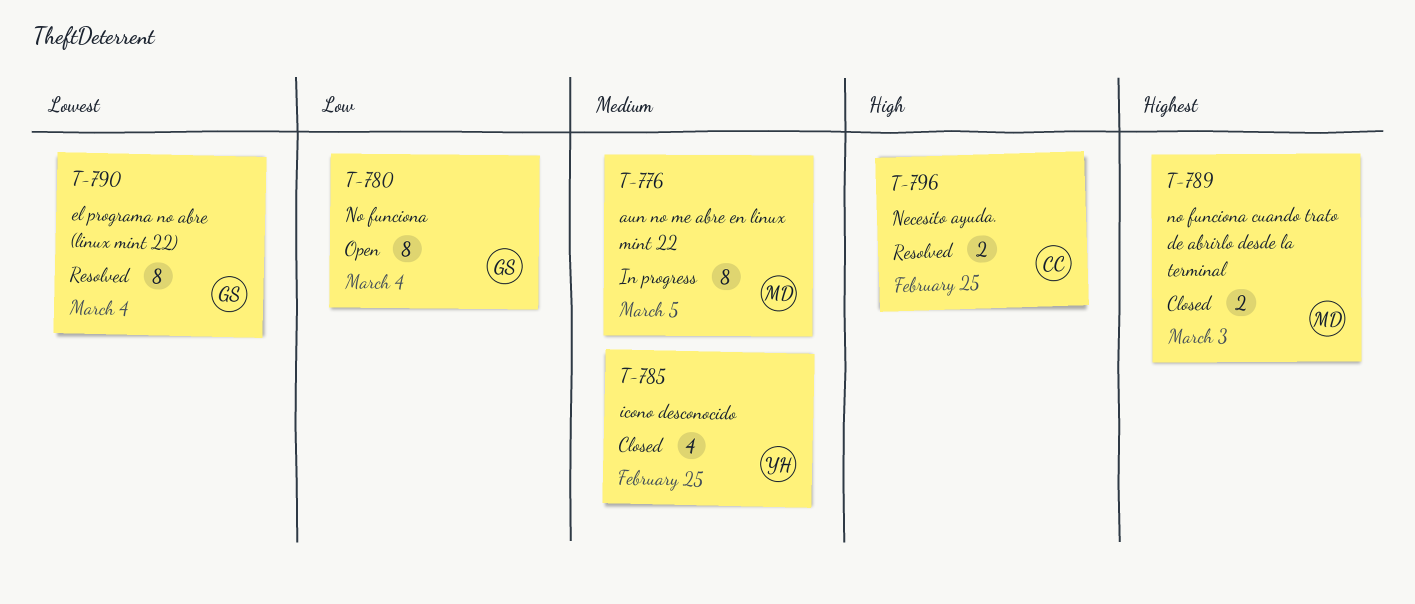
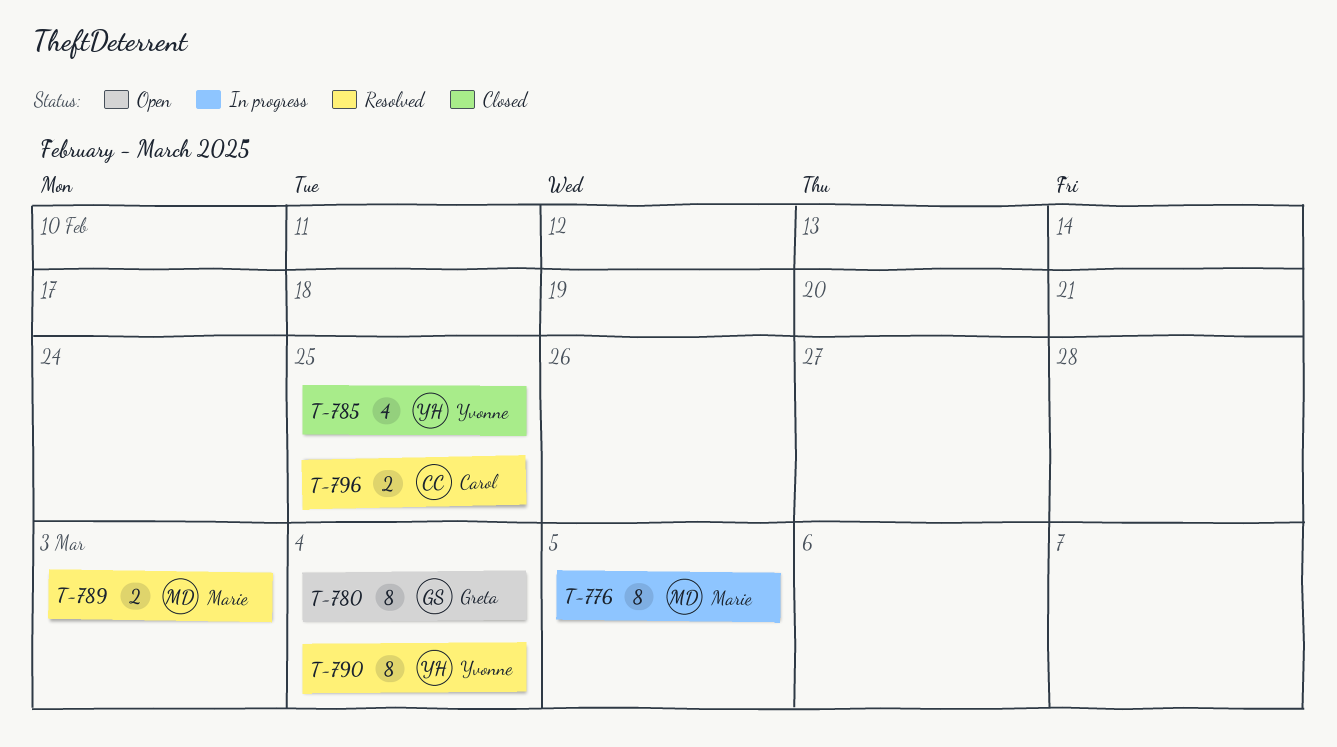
T-789, status: Closed -> Resolved
T-790, owner: Greta -> Yvonne

